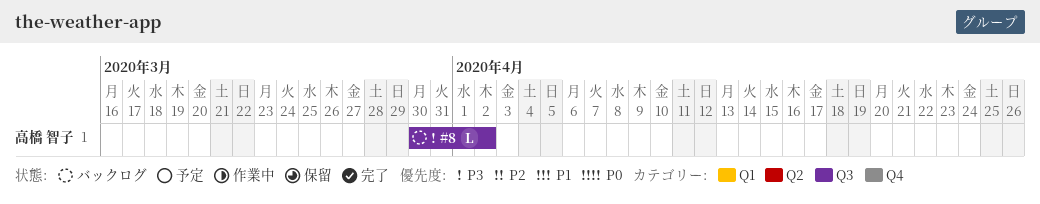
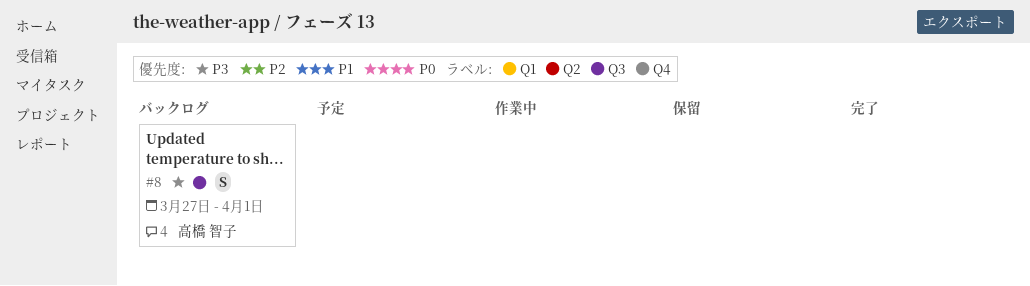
#8, estimate: L -> S
#8, start: Mar 30 -> Mar 27
#8, due: Apr 2 -> Apr 1

